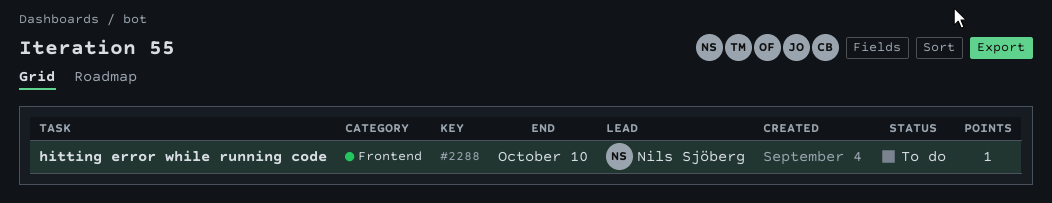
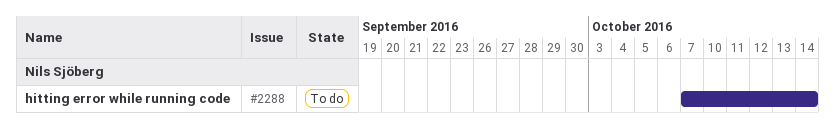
#2288, due: Oct 10 -> Oct 14

